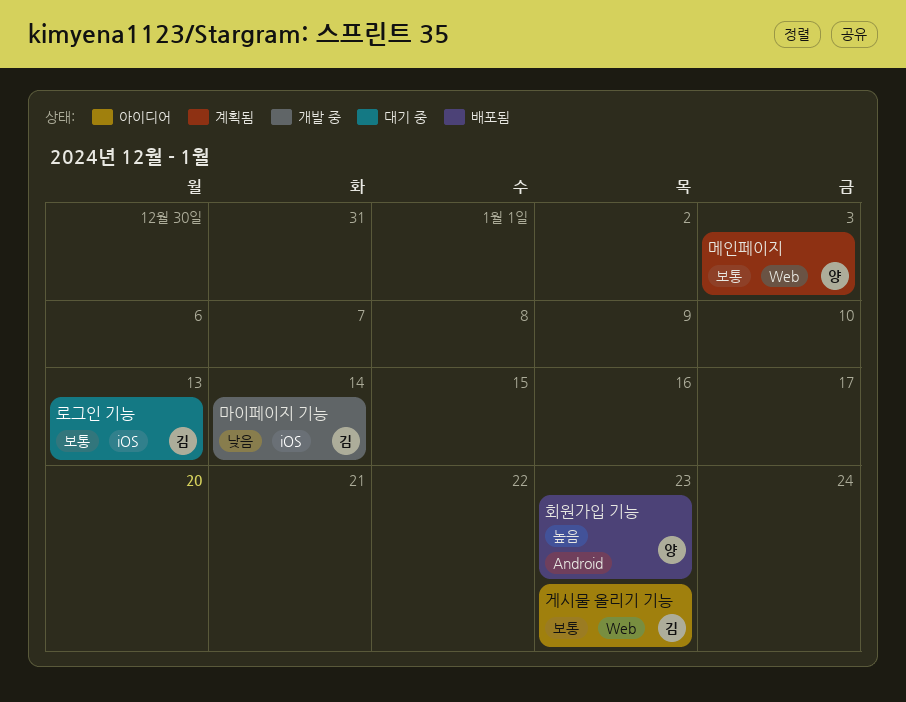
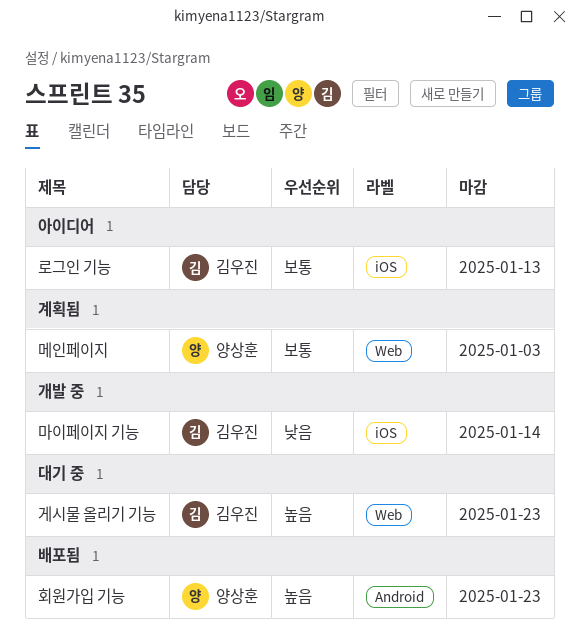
게시물 올리기 기능, status: 아이디어 -> 대기 중
게시물 올리기 기능, priority: 보통 -> 높음
로그인 기능, status: 대기 중 -> 아이디어

